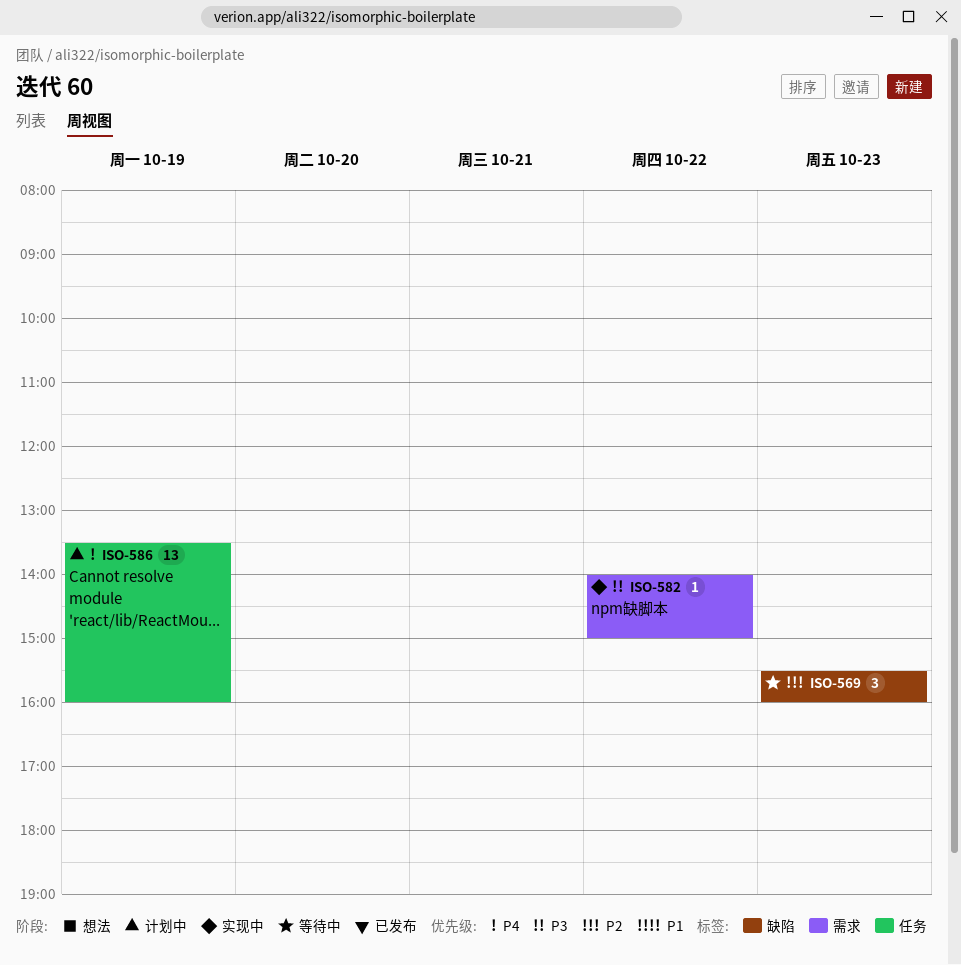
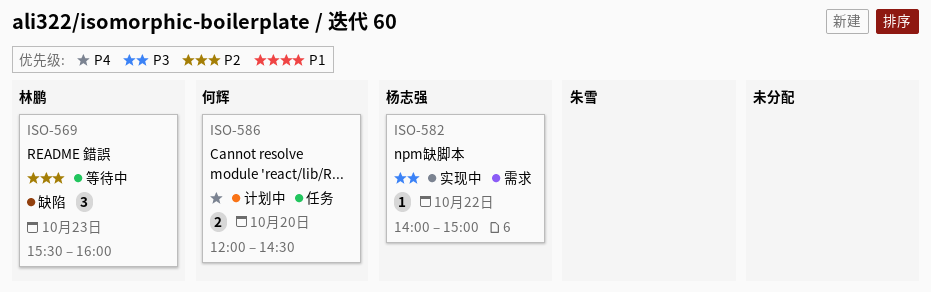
ISO-586, estimate: 13 -> 2
ISO-586, day: Oct 19 -> Oct 20
ISO-586, begins: 13:30 -> 12:00
ISO-586, ends: 16:00 -> 14:30

